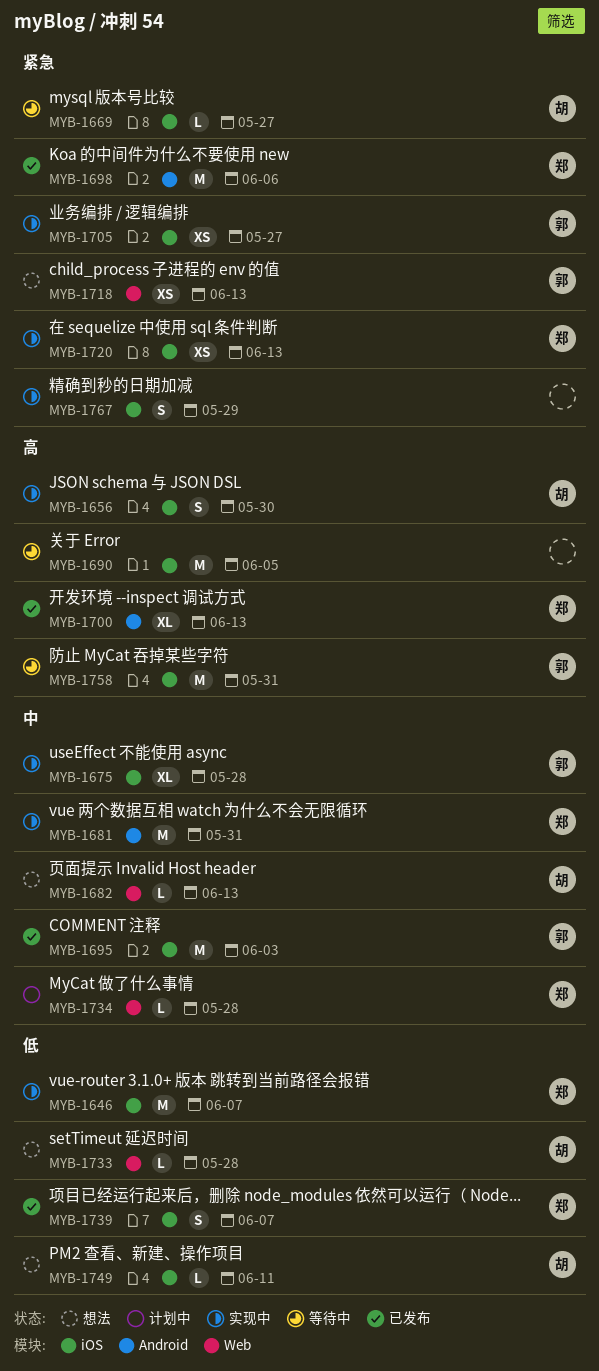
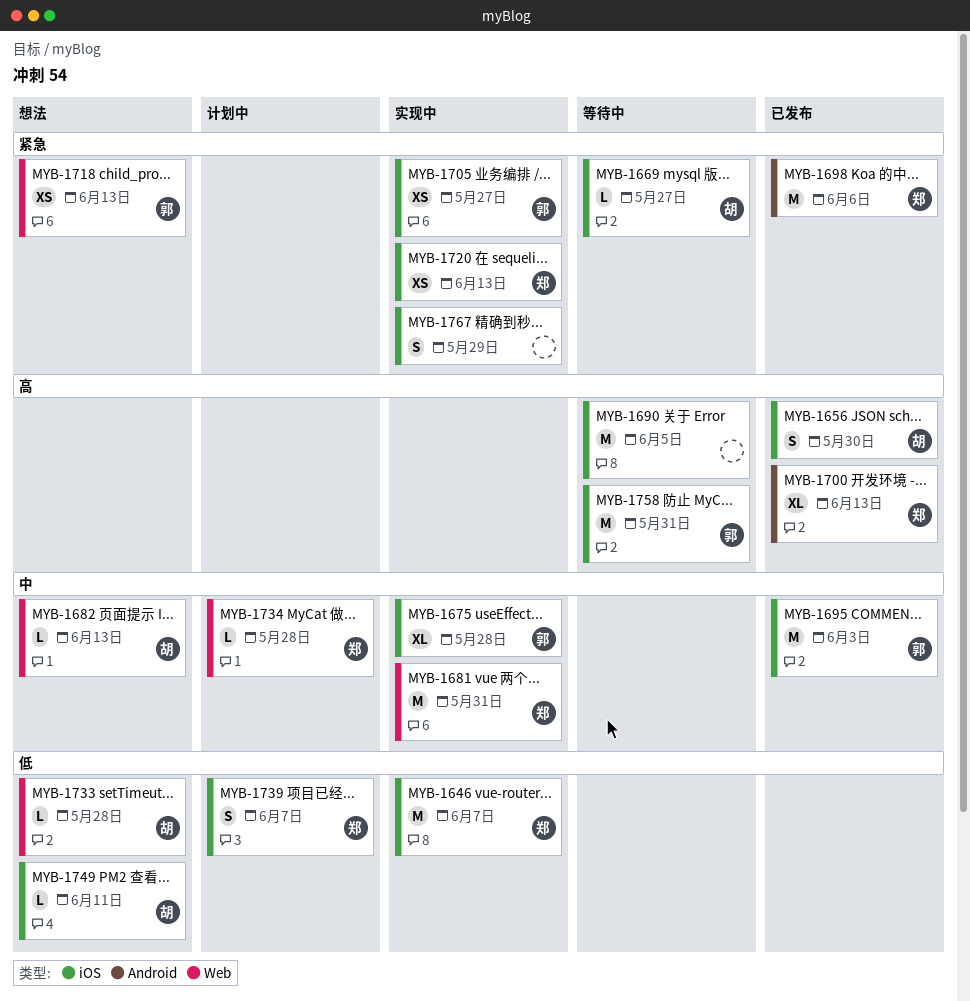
MYB-1656, status: 实现中 -> 已发布
MYB-1681, label: Android -> Web
MYB-1739, status: 已发布 -> 计划中

